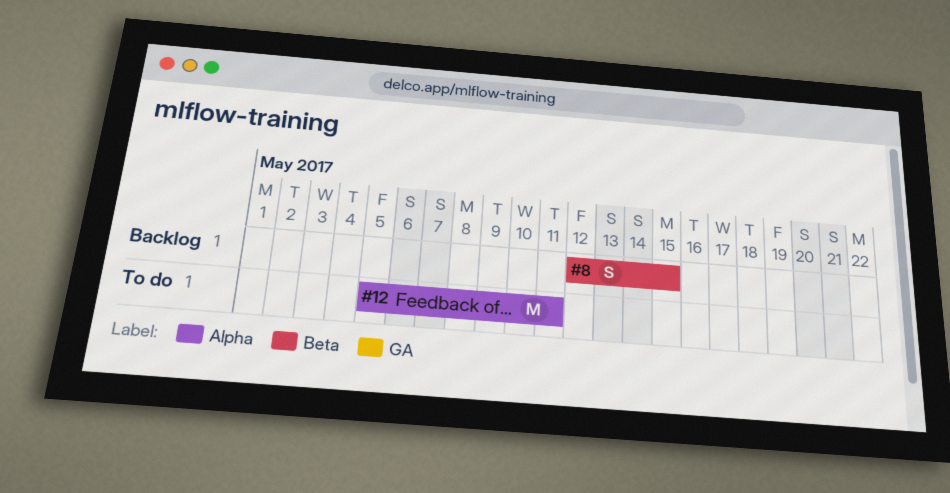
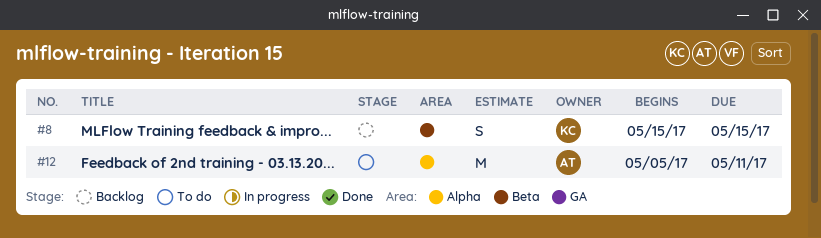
#8, start: May 12 -> May 15

